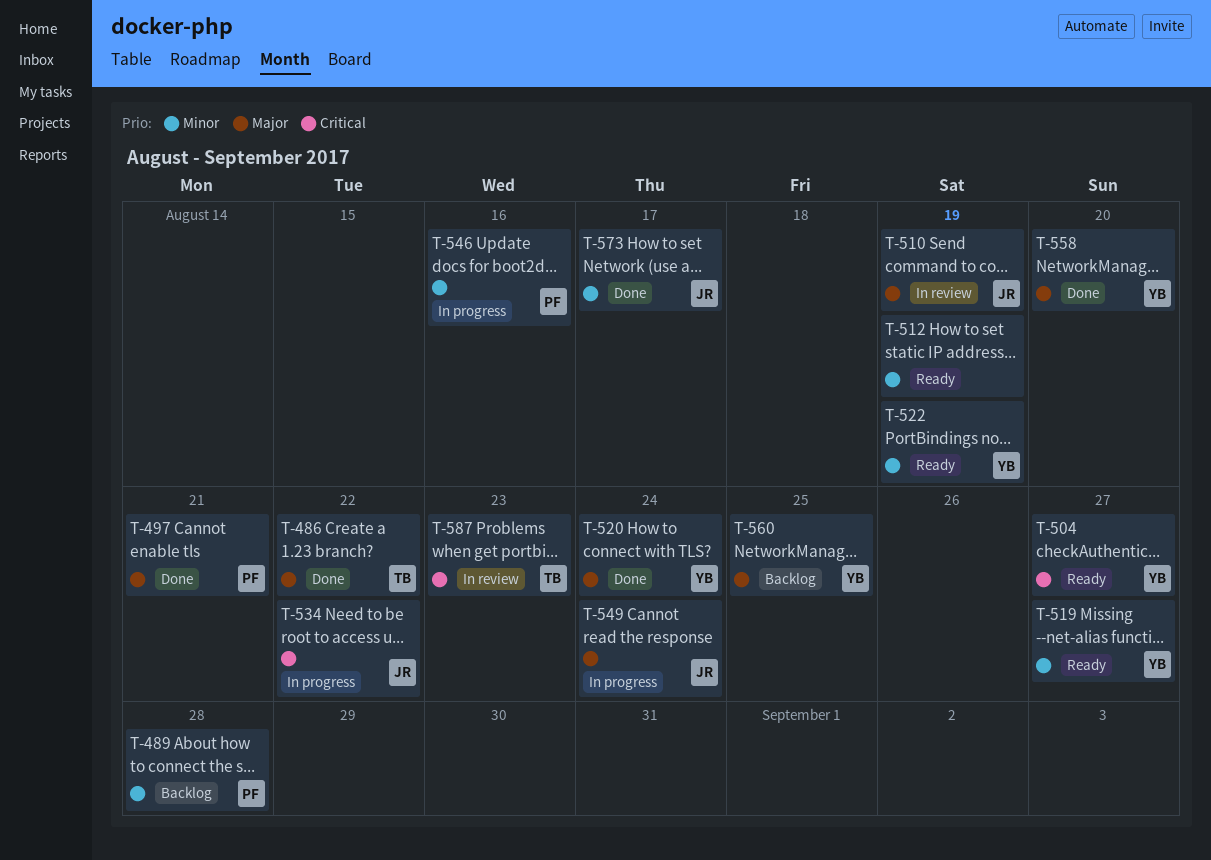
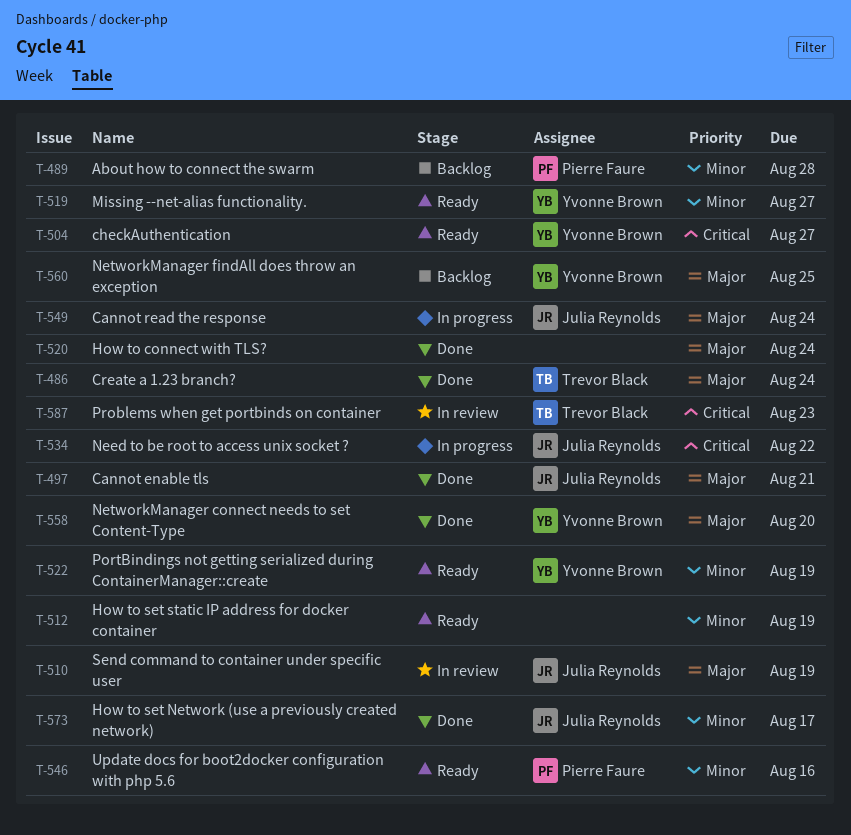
T-486, due: Aug 22 -> Aug 24
T-497, owner: Pierre Faure -> Julia Reynolds
T-520, owner: Yvonne Brown -> none
T-546, status: In progress -> Ready

